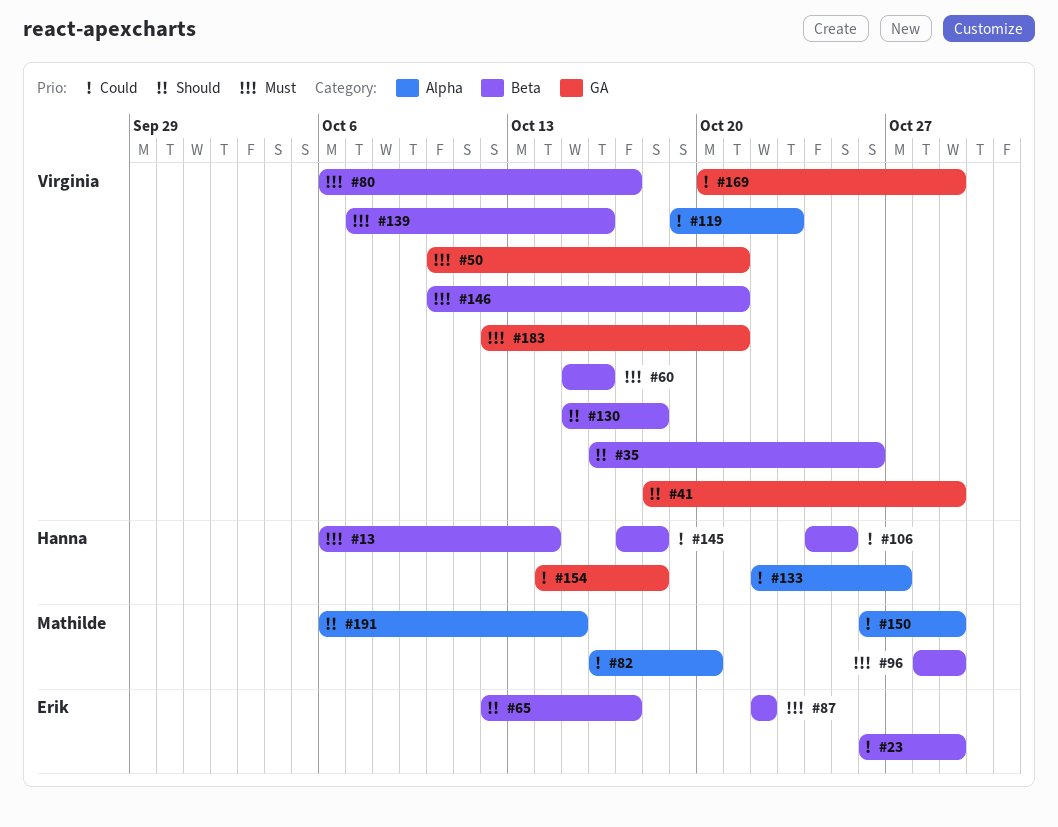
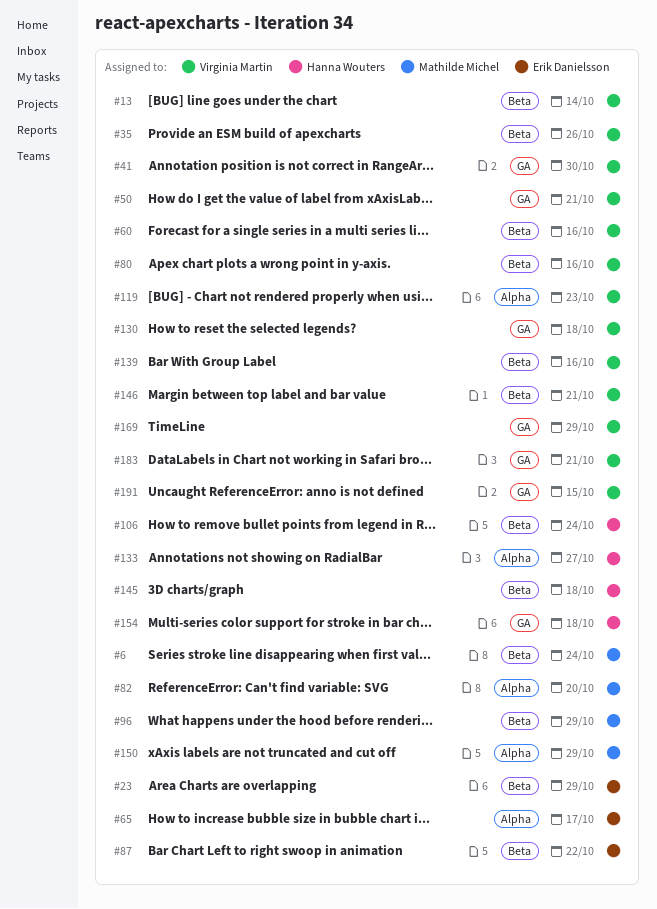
#6: none -> present
#13, owner: Hanna Wouters -> Virginia Martin
#41, due: Oct 29 -> Oct 30
#65, label: Beta -> Alpha
#80, due: Oct 17 -> Oct 16
#106, due: Oct 25 -> Oct 24
#130, label: Beta -> GA
#191, owner: Mathilde Michel -> Virginia Martin
#191, label: Alpha -> GA

